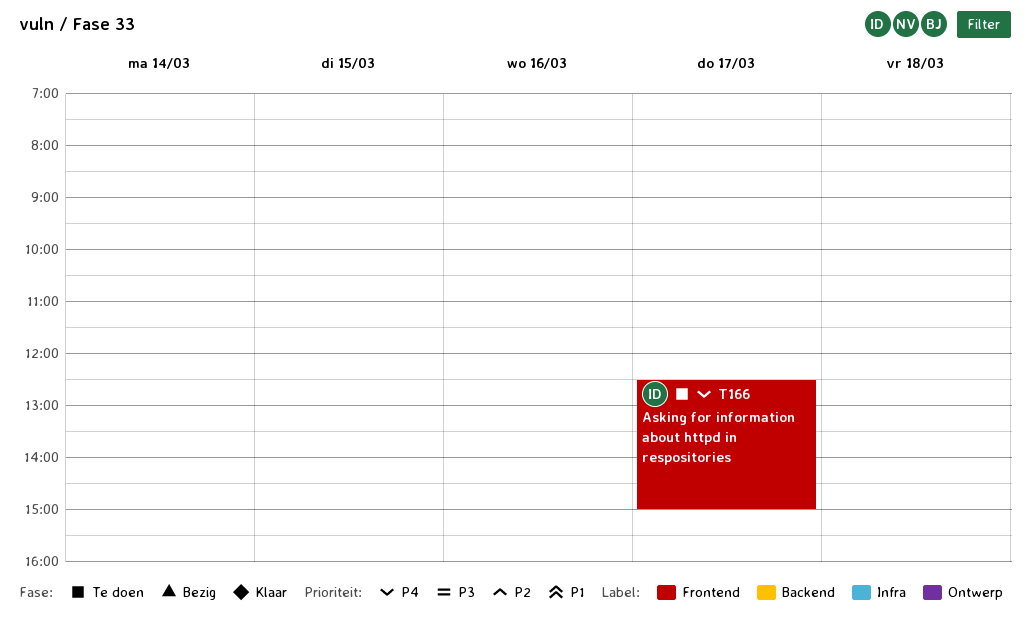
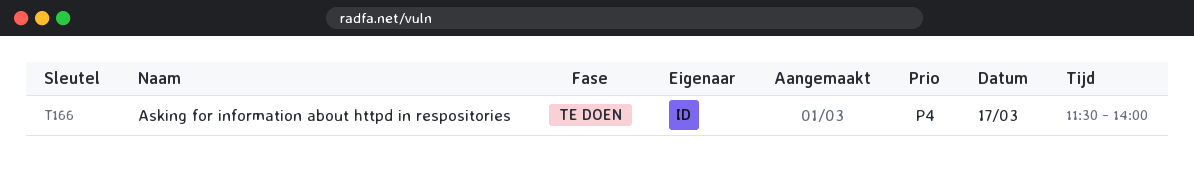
T166, begins: 12:30 -> 11:30
T166, ends: 15:00 -> 14:00

